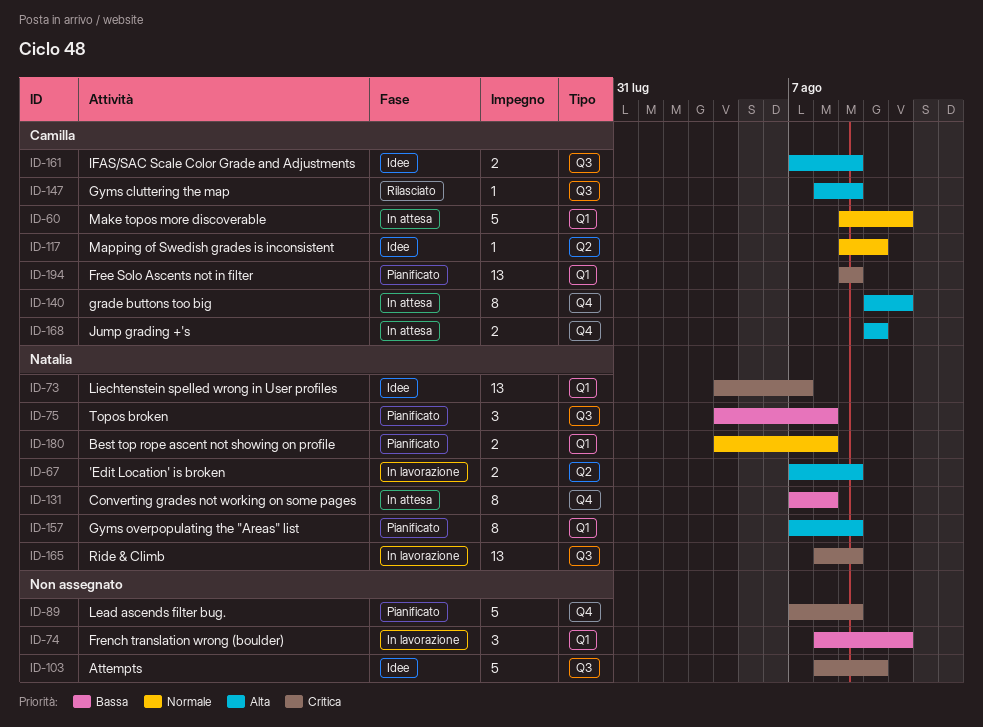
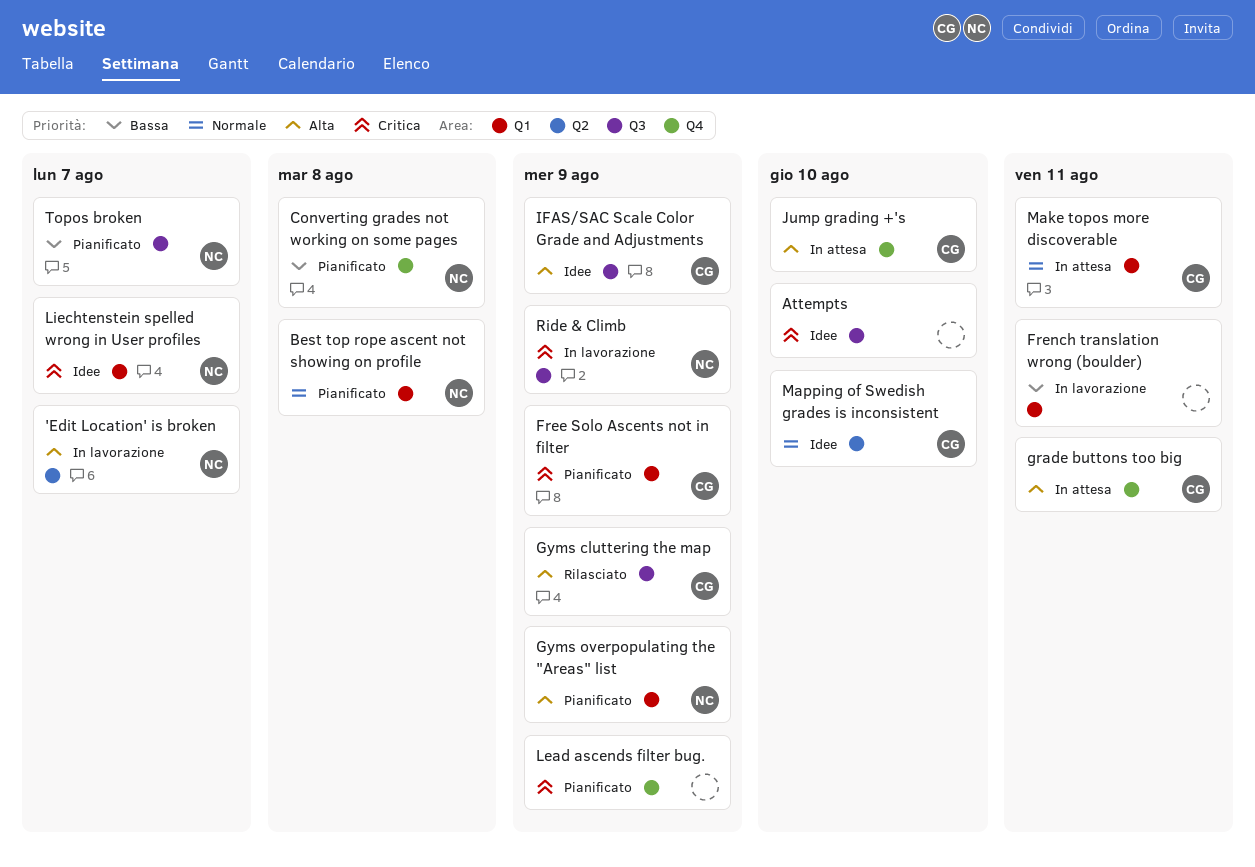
'Edit Location' is broken, due: Aug 9 -> Aug 7
Converting grades not working on some pages, status: In attesa -> Pianificato
Topos broken, due: Aug 8 -> Aug 7

